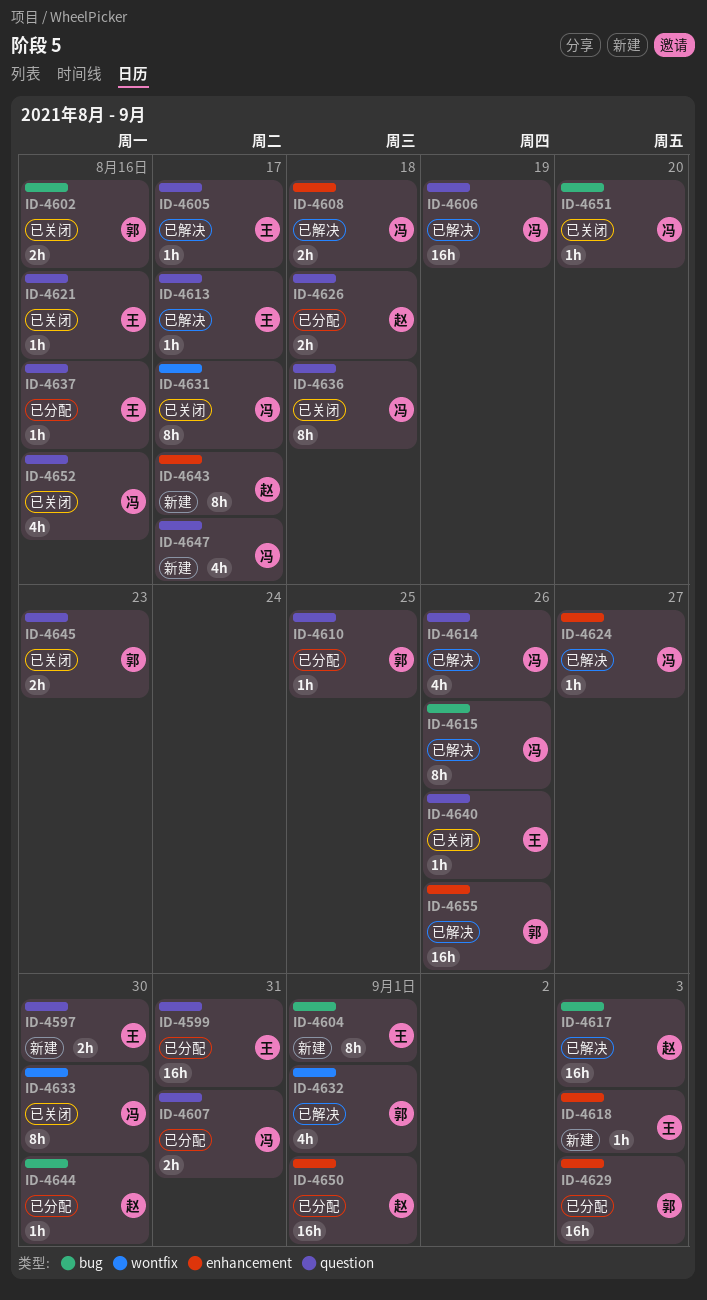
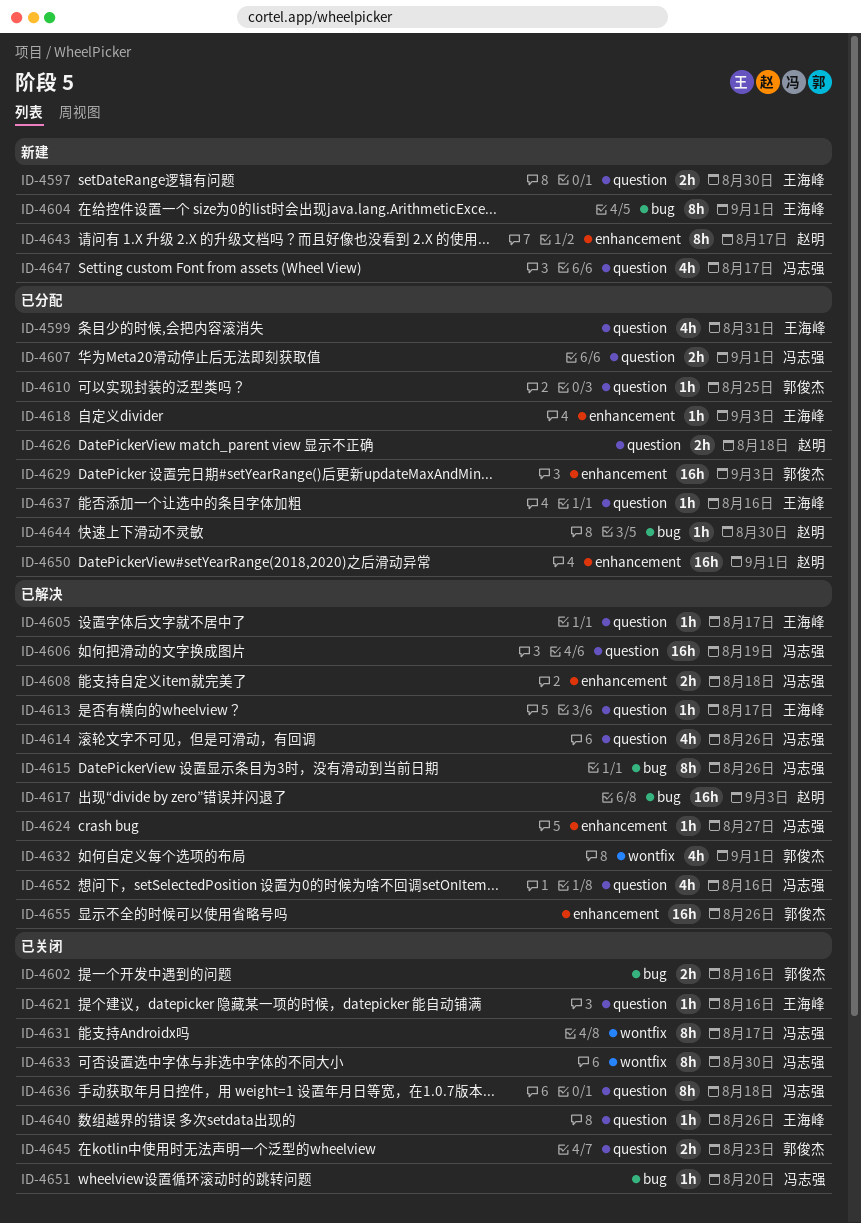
ID-4599, estimate: 16h -> 4h
ID-4607, due: Aug 31 -> Sep 1
ID-4618, status: 新建 -> 已分配
ID-4652, status: 已关闭 -> 已解决

